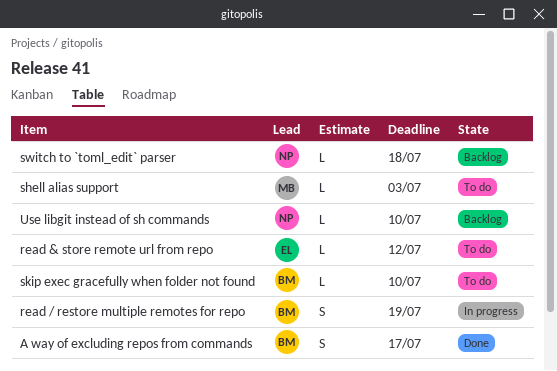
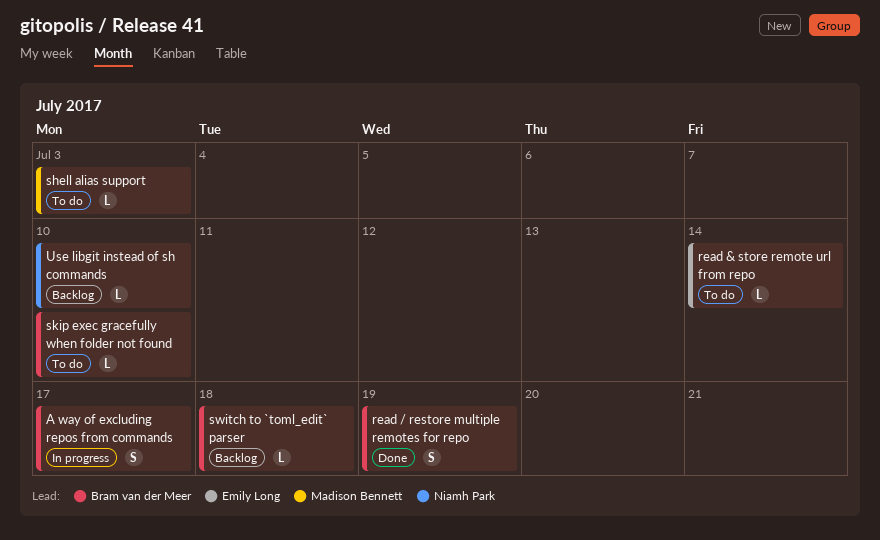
A way of excluding repos from commands, status: Done -> In progress
read & store remote url from repo, due: Jul 12 -> Jul 14
read / restore multiple remotes for repo, status: In progress -> Done
switch to `toml_edit` parser, owner: Niamh Park -> Bram van der Meer

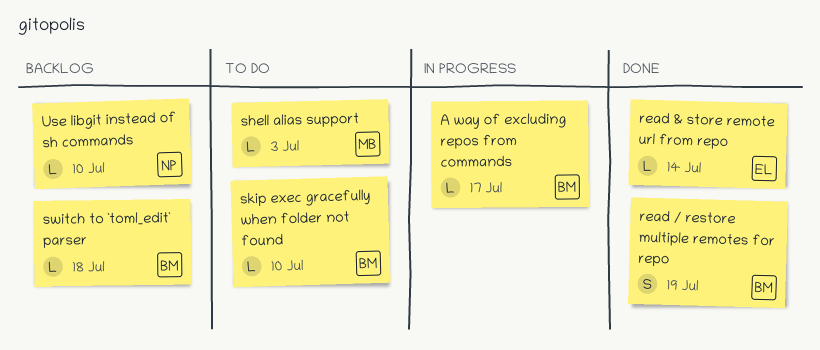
A way of excluding repos from commands, estimate: S -> L
read & store remote url from repo, status: To do -> Done

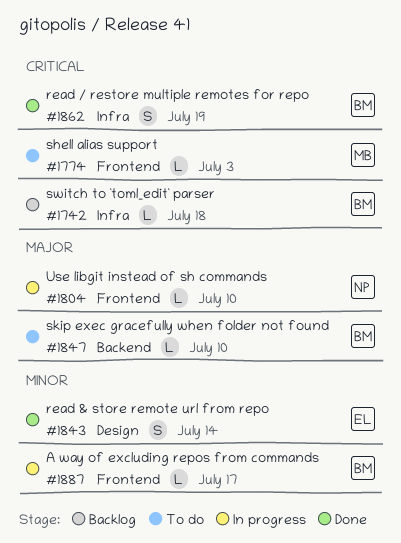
read & store remote url from repo, estimate: L -> S
Use libgit instead of sh commands, status: Backlog -> In progress

